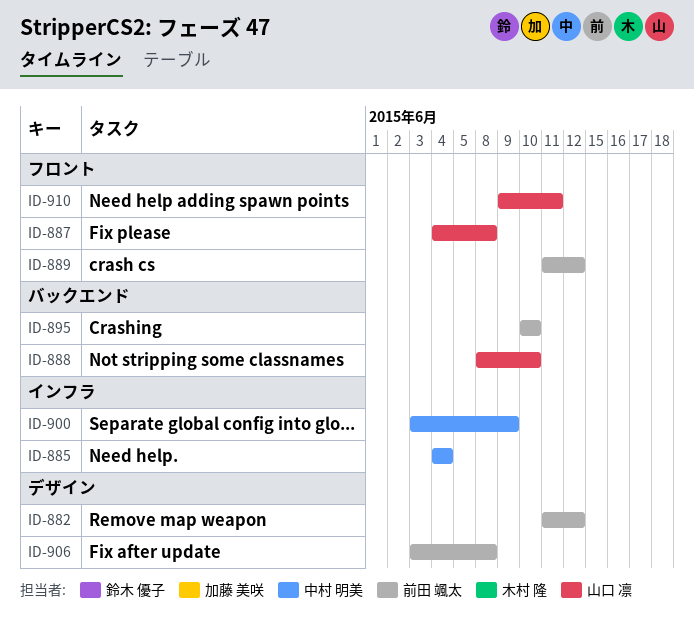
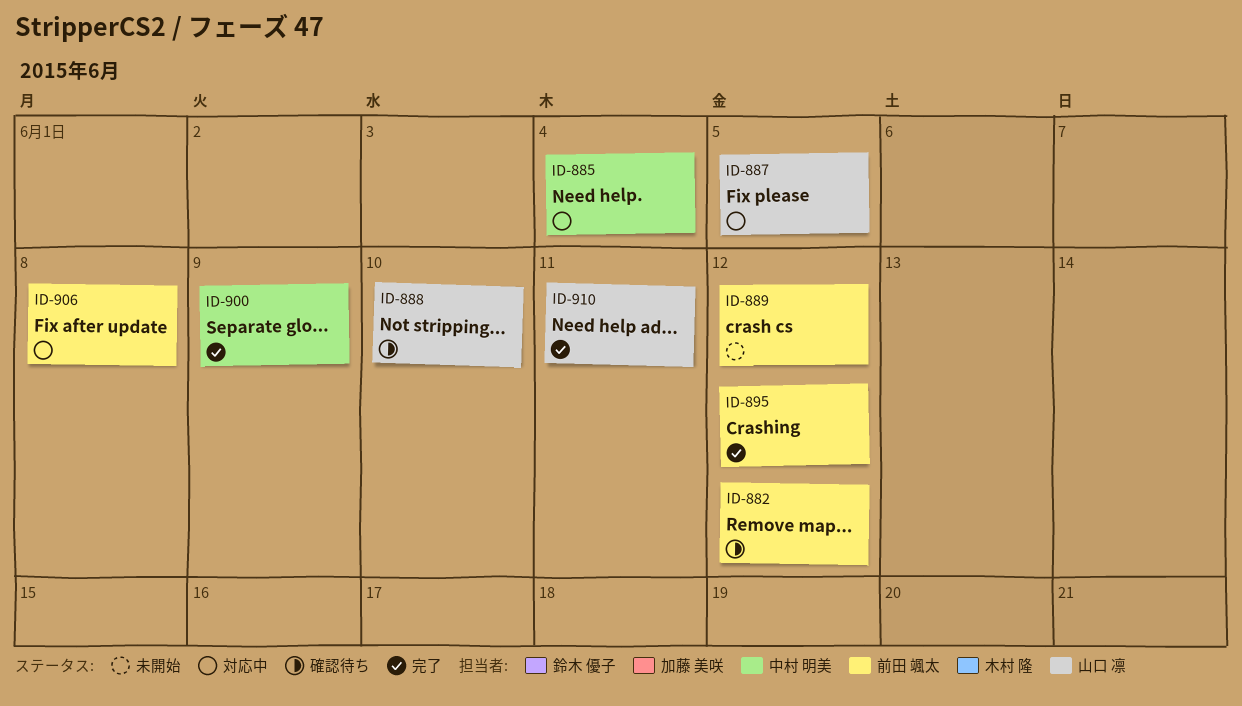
ID-887, due: Jun 8 -> Jun 5
ID-895, due: Jun 10 -> Jun 12

